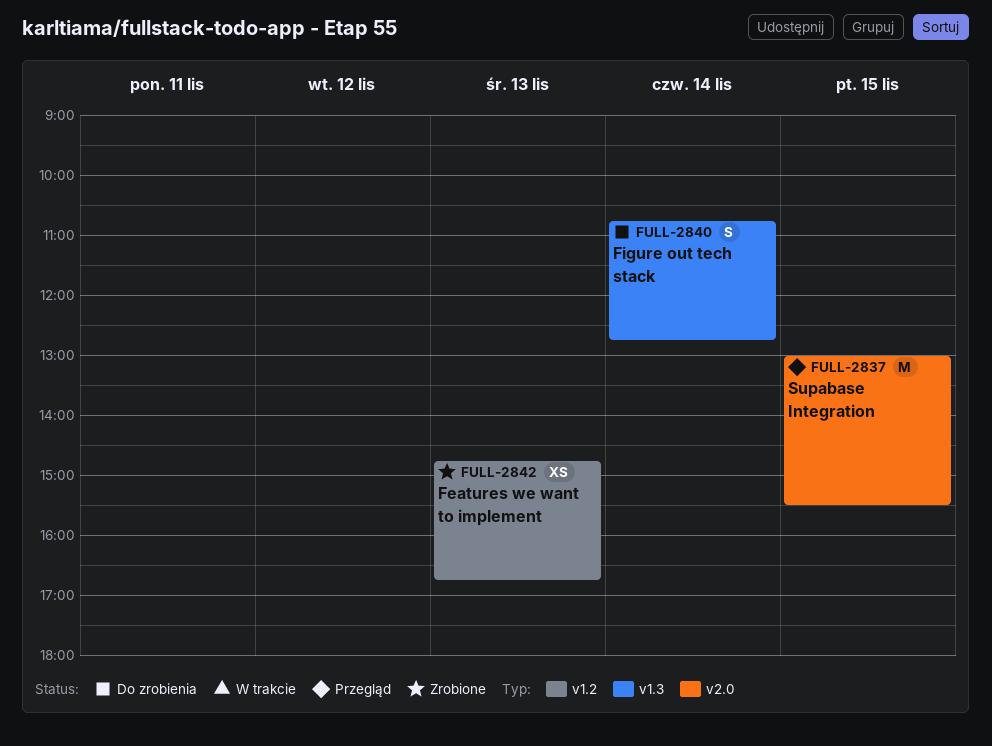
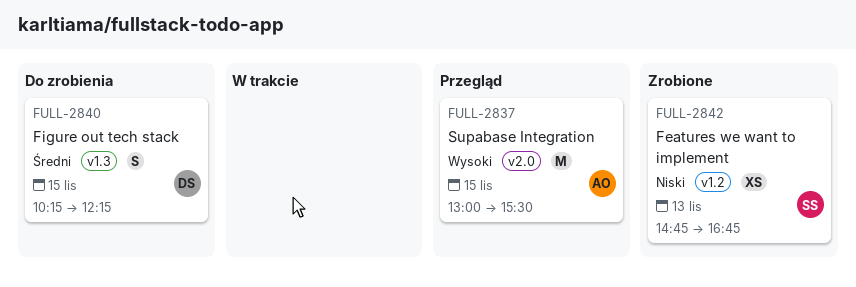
FULL-2840, day: Nov 14 -> Nov 15
FULL-2840, begins: 10:45 -> 10:15
FULL-2840, ends: 12:45 -> 12:15

